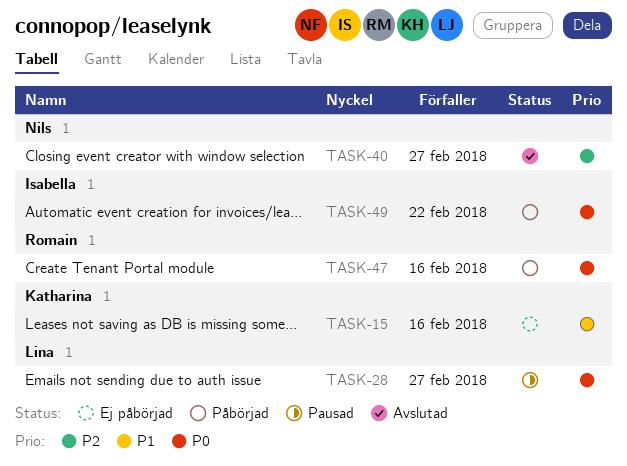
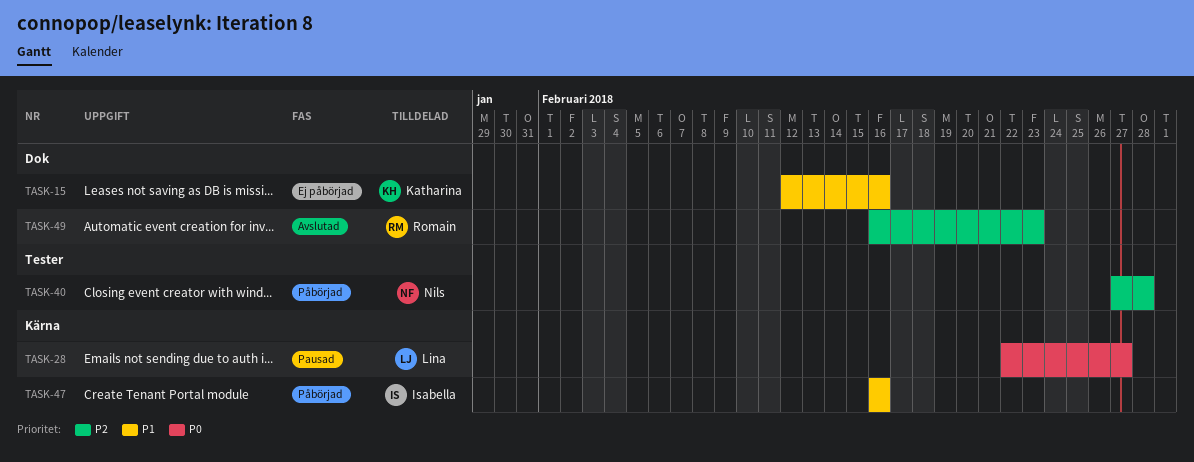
TASK-40, status: Avslutad -> Påbörjad
TASK-40, due: Feb 27 -> Feb 28
TASK-47, owner: Romain -> Isabella
TASK-47, priority: P0 -> P1
TASK-49, status: Påbörjad -> Avslutad
TASK-49, owner: Isabella -> Romain
TASK-49, priority: P0 -> P2
TASK-49, due: Feb 22 -> Feb 23

